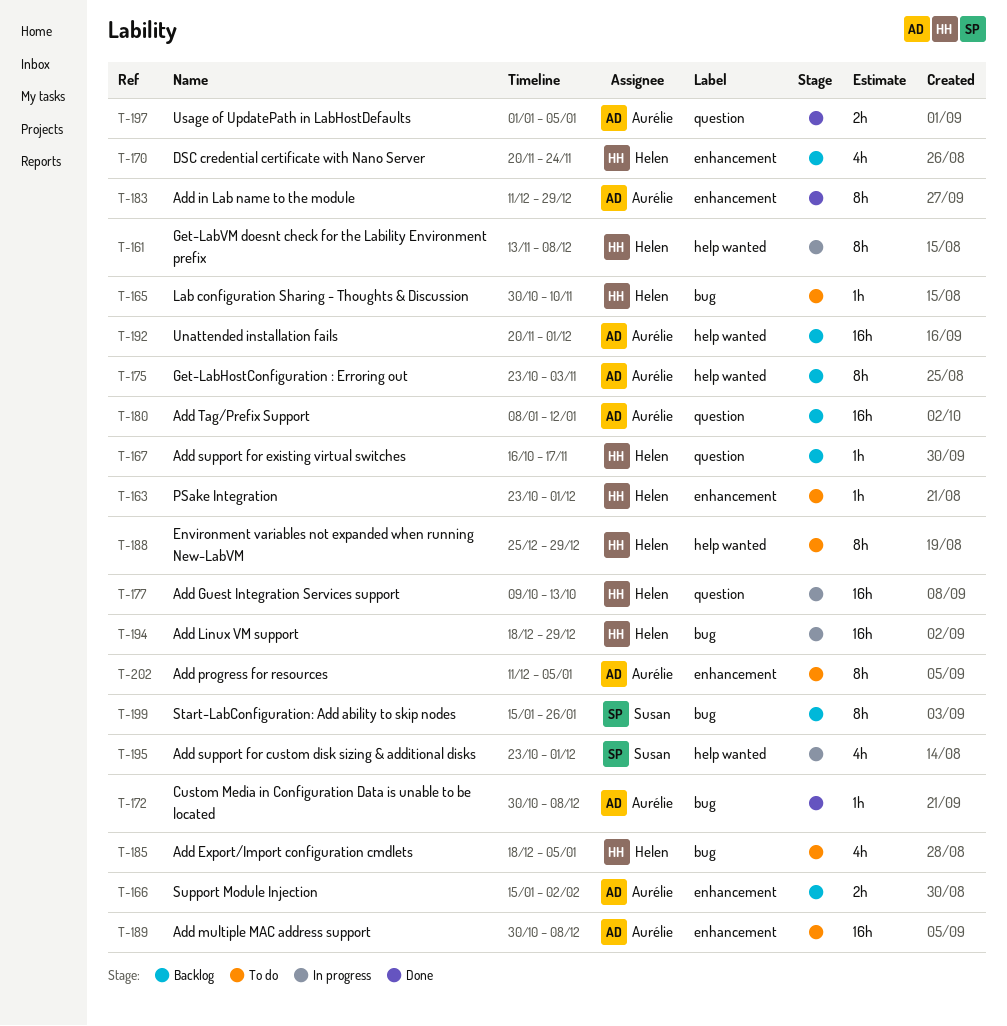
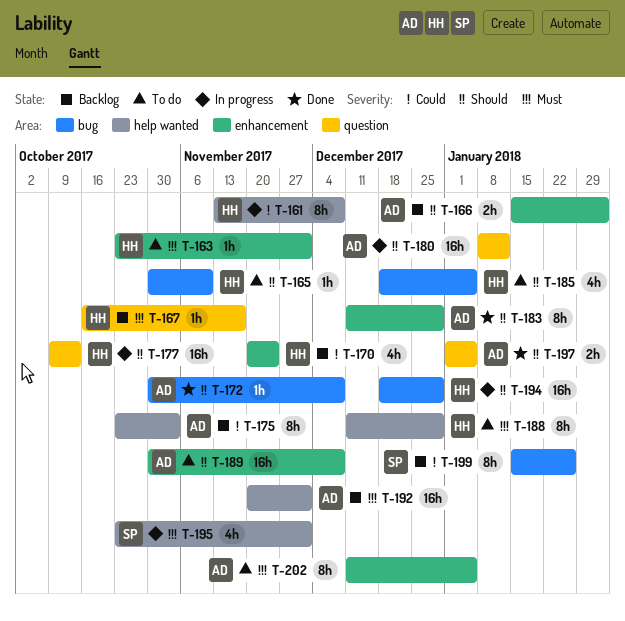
T-180, status: Backlog -> In progress
T-188, start: Dec 25 -> Dec 11

